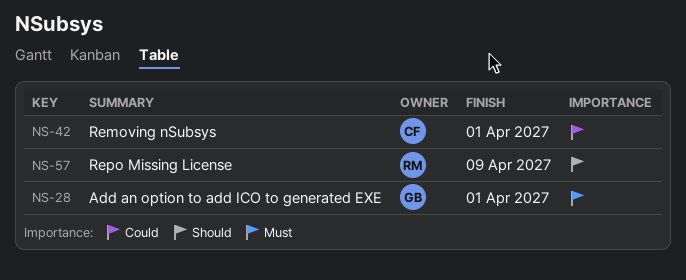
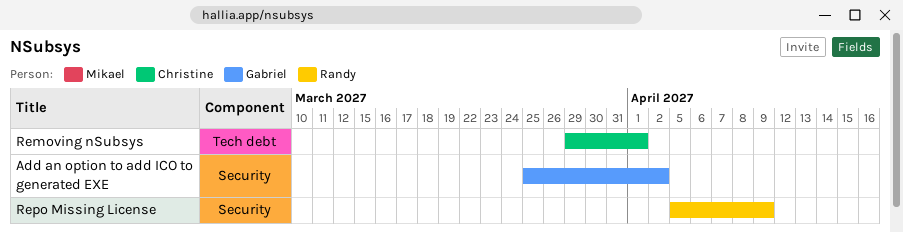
Add an option to add ICO to generated EXE, due: Apr 1 -> Apr 2

